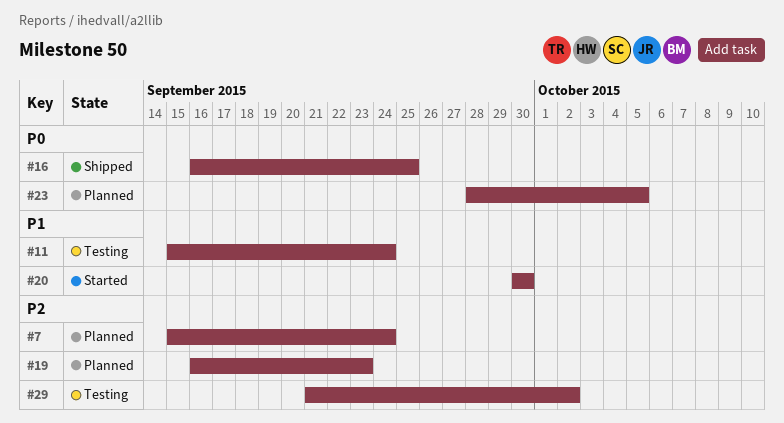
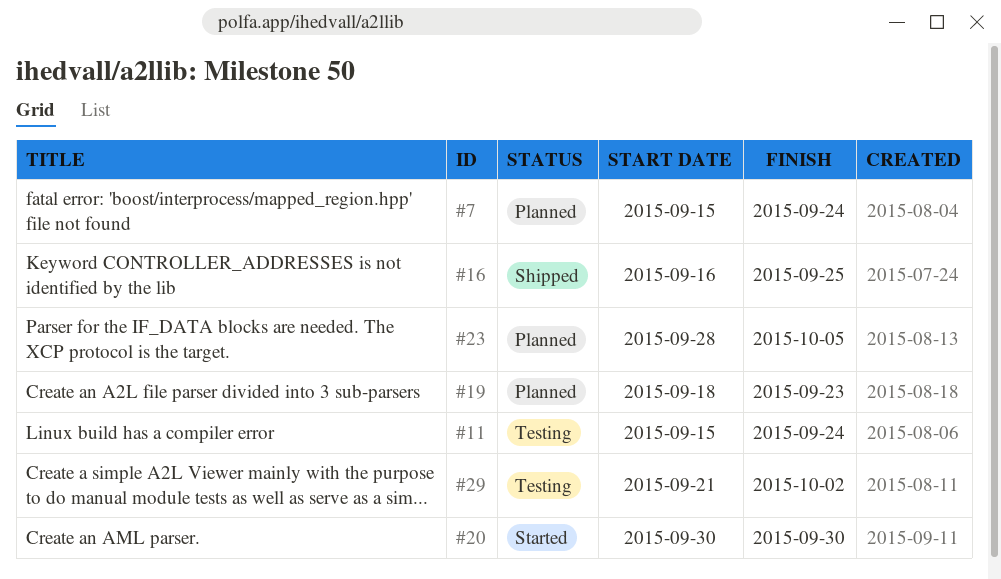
#19, start: Sep 16 -> Sep 18

